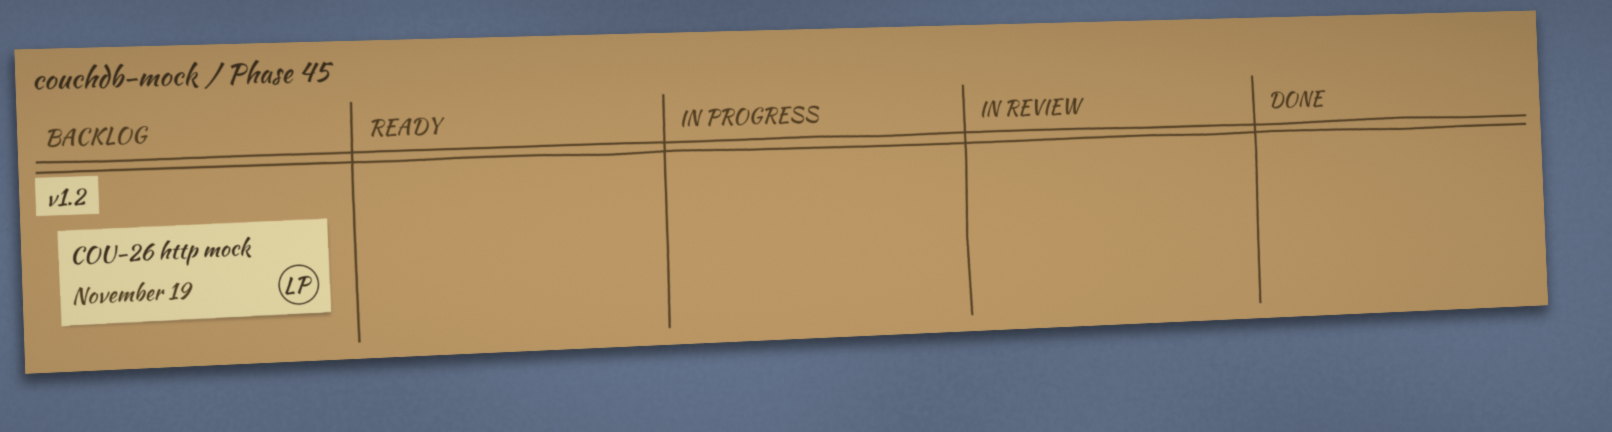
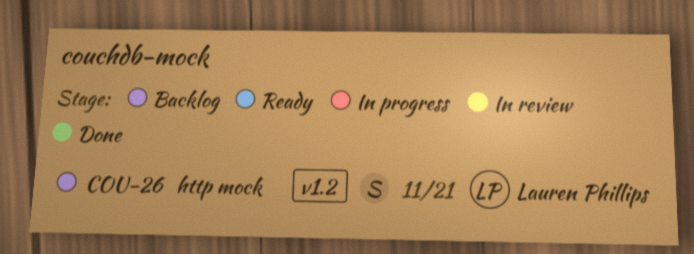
COU-26, due: Nov 19 -> Nov 21

